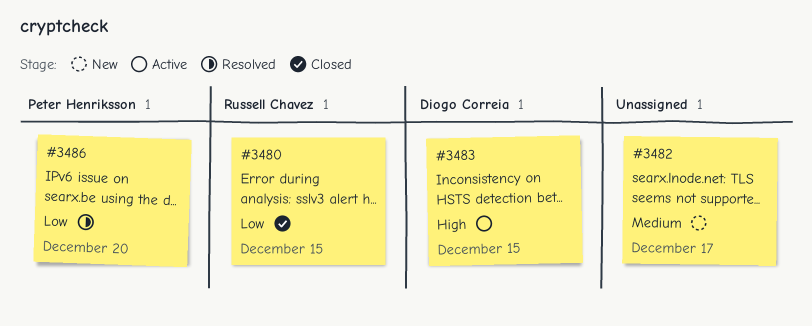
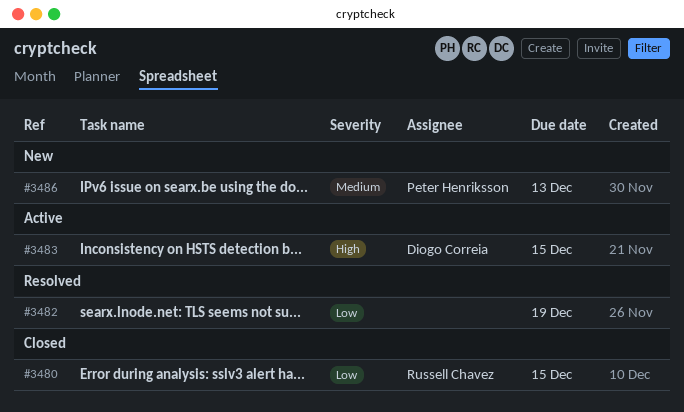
#3482, status: New -> Resolved
#3482, priority: Medium -> Low
#3482, due: Dec 17 -> Dec 19
#3486, status: Resolved -> New
#3486, priority: Low -> Medium
#3486, due: Dec 20 -> Dec 13

